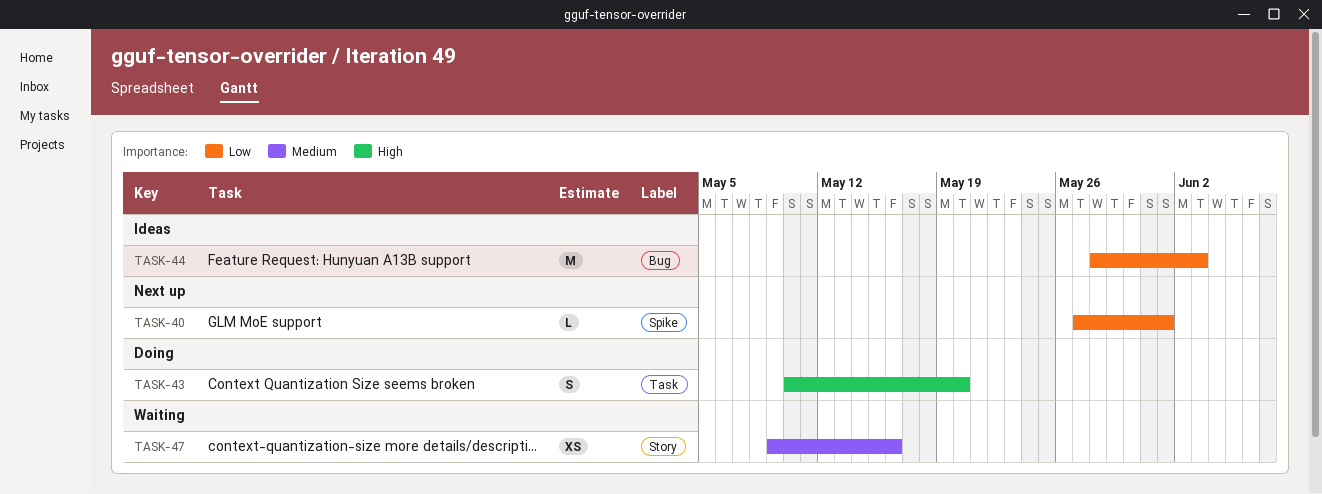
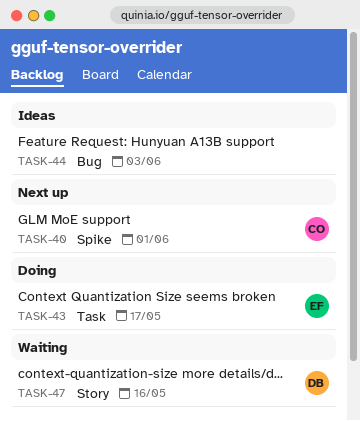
TASK-43, due: May 20 -> May 17

